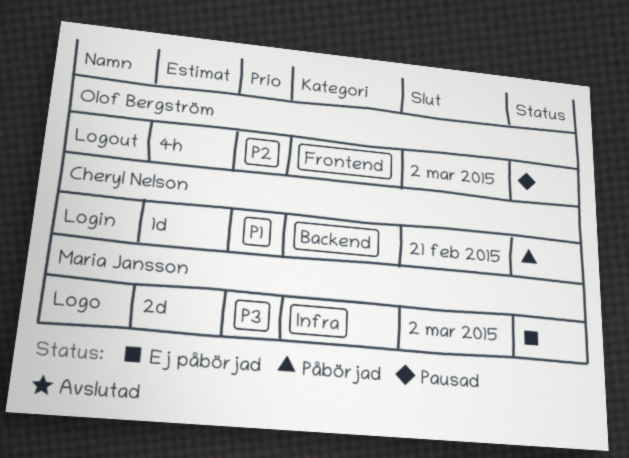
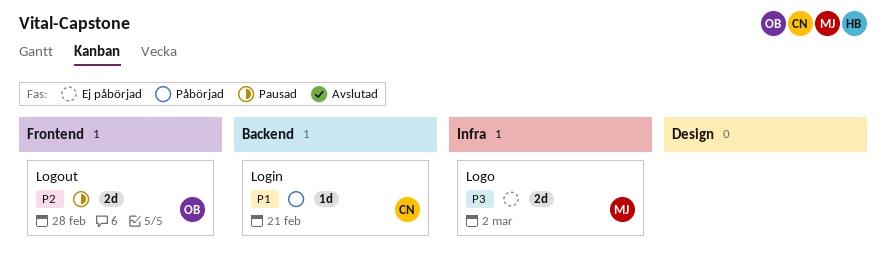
Logout, estimate: 4h -> 2d
Logout, due: Mar 2 -> Feb 28

